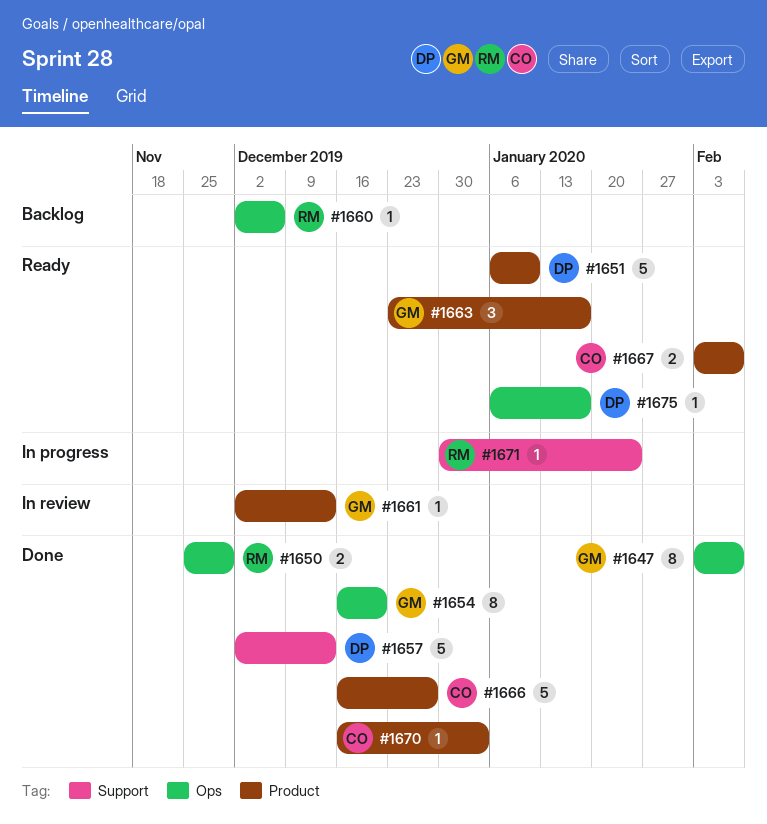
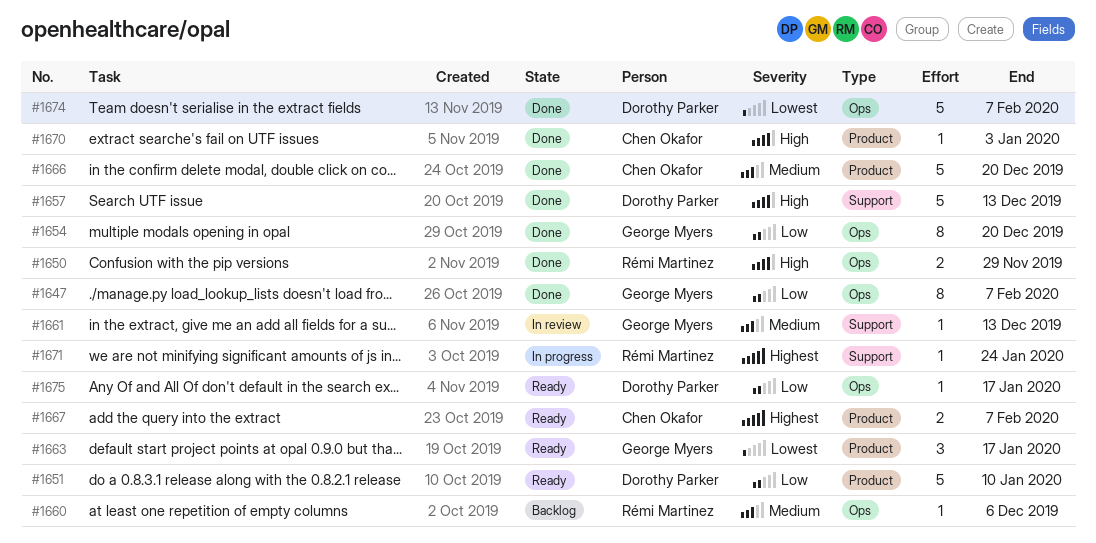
#1661, label: Product -> Support
#1666, due: Dec 27 -> Dec 20
#1674: none -> present

